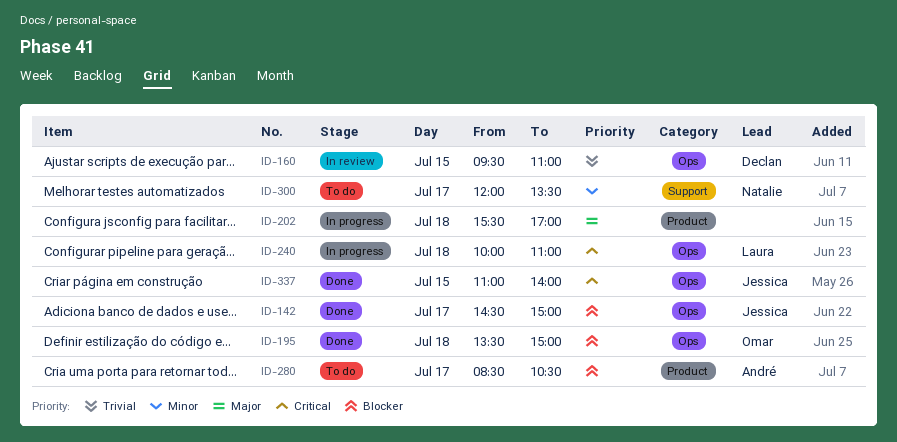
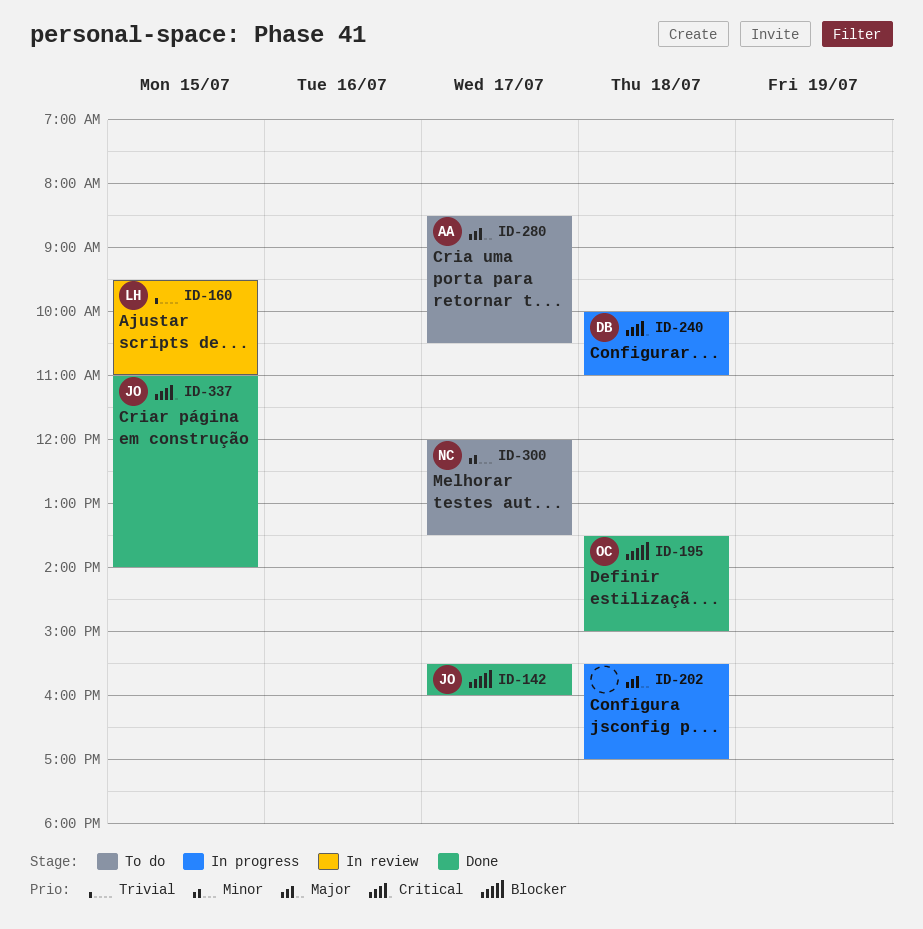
ID-142, begins: 14:30 -> 15:30
ID-142, ends: 15:00 -> 16:00
ID-160, owner: Declan -> Laura
ID-240, owner: Laura -> Declan
ID-280, priority: Blocker -> Major

